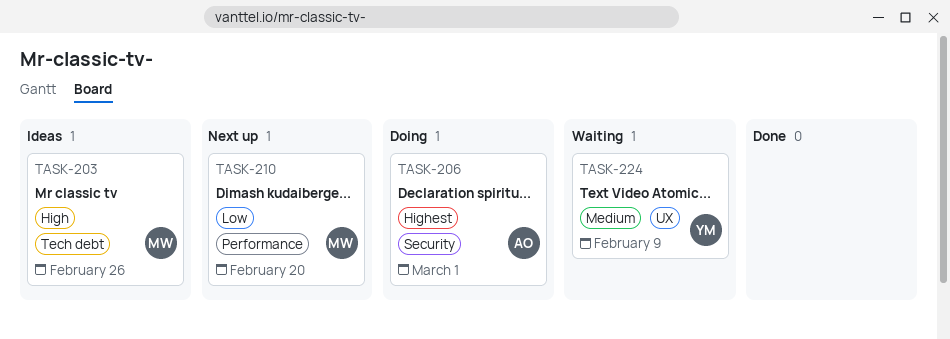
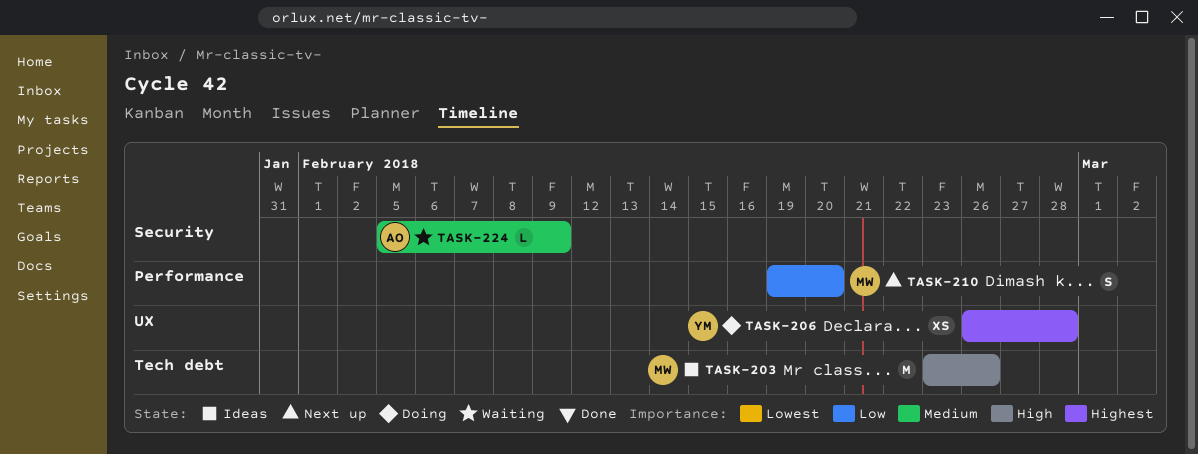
TASK-206, owner: AO -> YM
TASK-206, label: Security -> UX
TASK-206, due: Mar 1 -> Feb 28
TASK-224, owner: YM -> AO
TASK-224, label: UX -> Security

